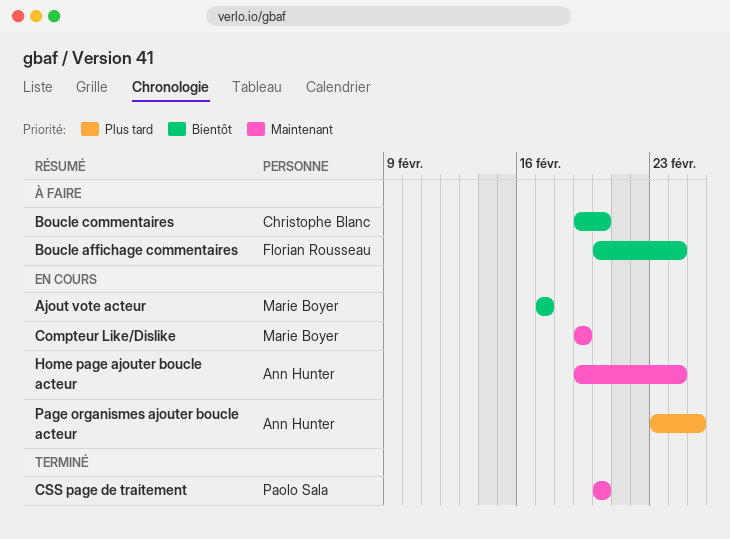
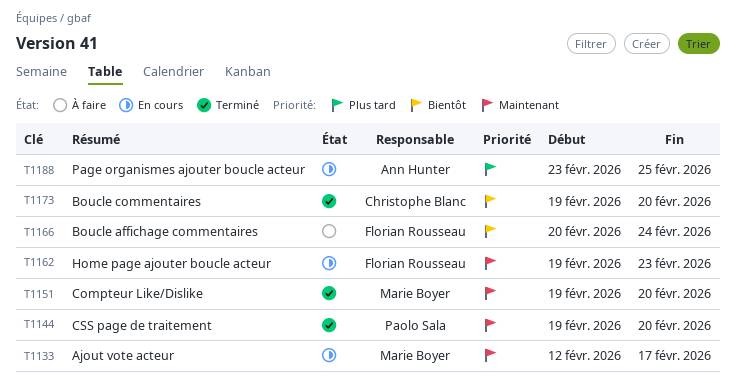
Ajout vote acteur, priority: Bientôt -> Maintenant
Ajout vote acteur, start: Feb 17 -> Feb 12
Boucle commentaires, status: À faire -> Terminé
Compteur Like/Dislike, status: En cours -> Terminé
Compteur Like/Dislike, due: Feb 19 -> Feb 20
CSS page de traitement, start: Feb 20 -> Feb 19
Home page ajouter boucle acteur, owner: Ann Hunter -> Florian Rousseau
Home page ajouter boucle acteur, due: Feb 24 -> Feb 23

